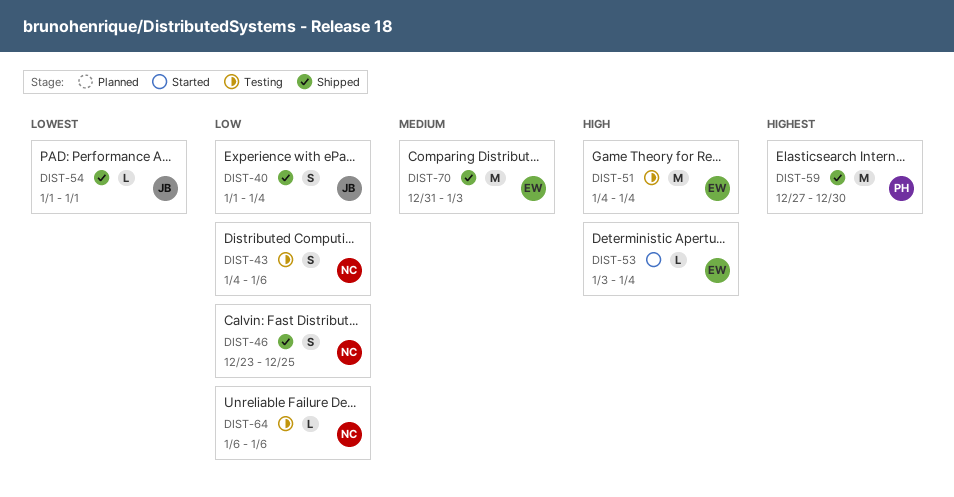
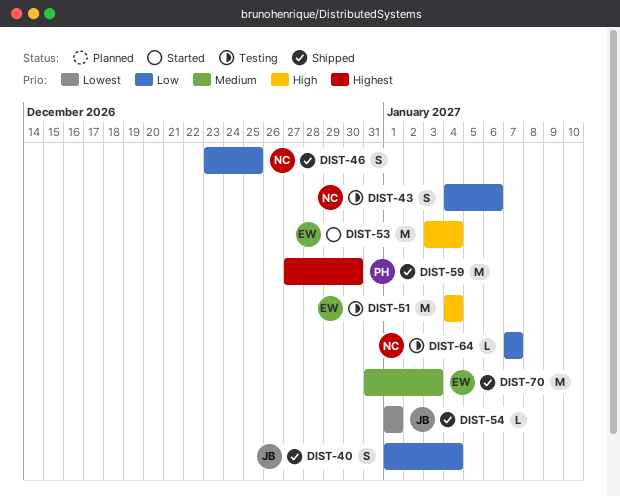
DIST-53, estimate: L -> M
DIST-64, start: Jan 6 -> Jan 7
DIST-64, due: Jan 6 -> Jan 7

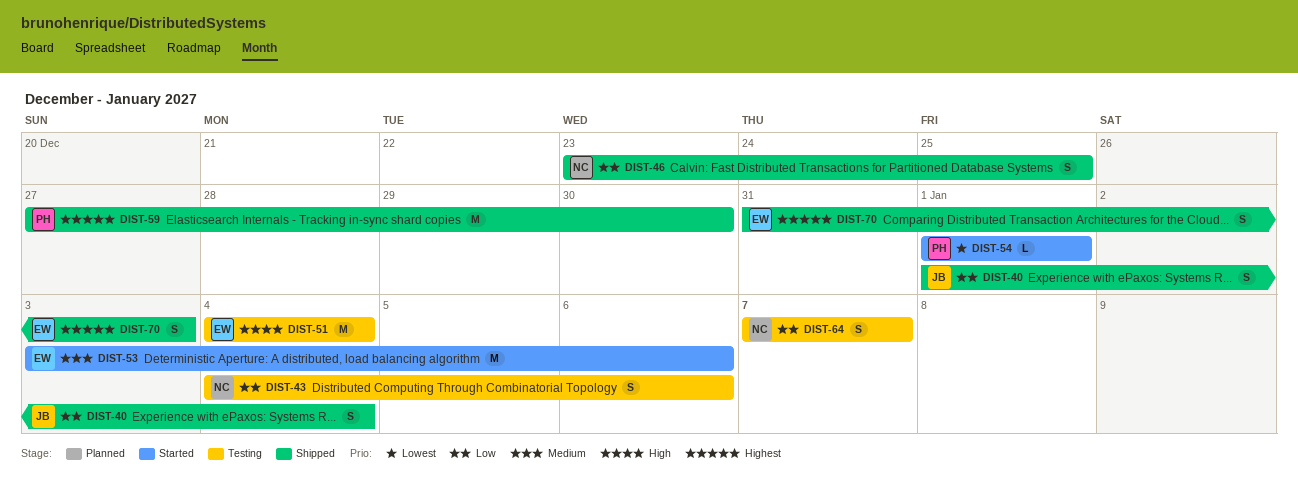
DIST-53, priority: High -> Medium
DIST-53, due: Jan 4 -> Jan 6
DIST-54, status: Shipped -> Started
DIST-54, owner: JB -> PH
DIST-64, estimate: L -> S
DIST-70, priority: Medium -> Highest
DIST-70, estimate: M -> S

